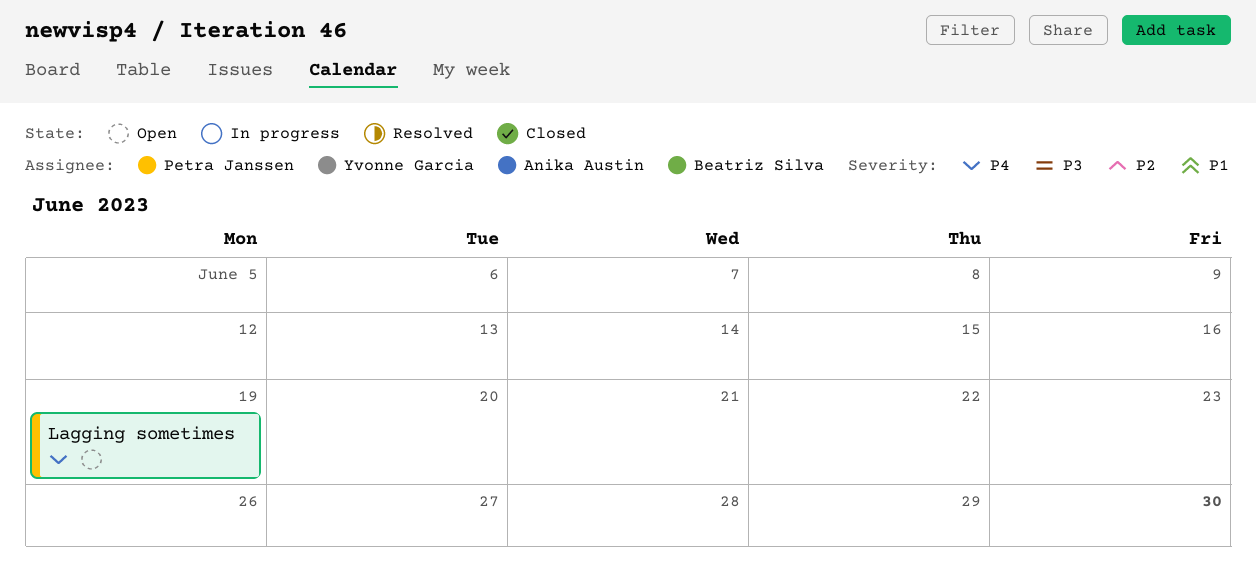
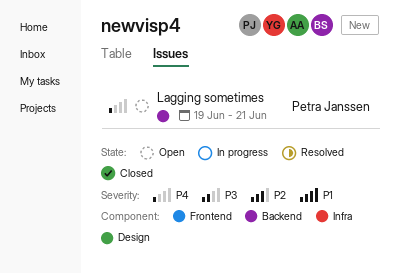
Lagging sometimes, due: Jun 19 -> Jun 21

